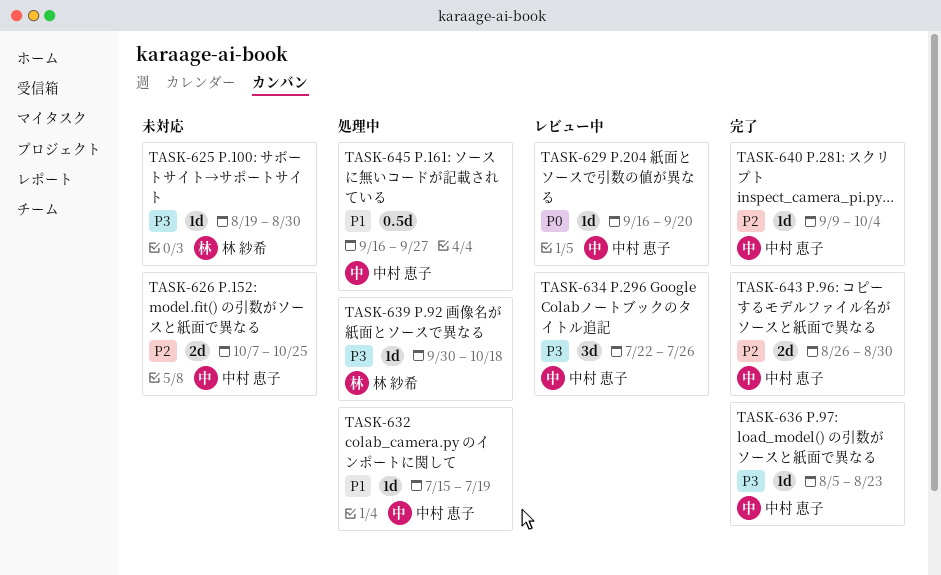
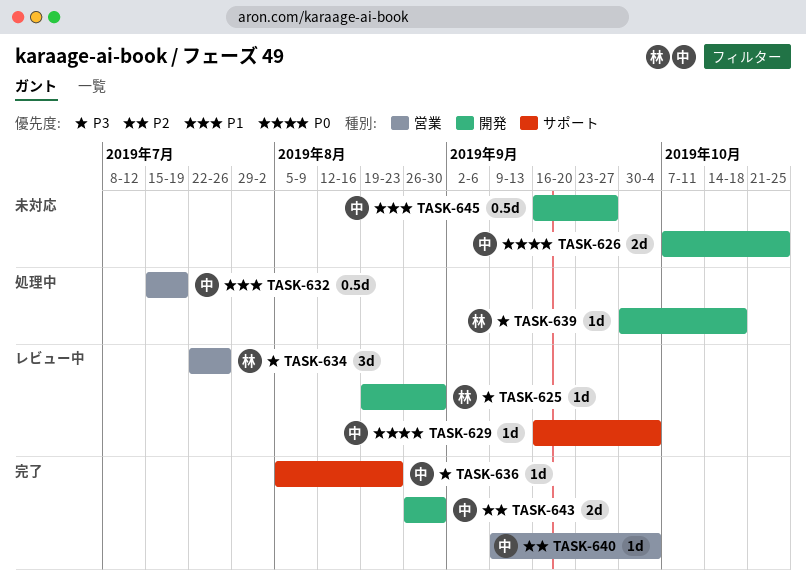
TASK-625, status: 未対応 -> レビュー中
TASK-626, priority: P2 -> P0
TASK-629, due: Sep 20 -> Oct 4
TASK-632, estimate: 1d -> 0.5d
TASK-634, owner: 中村 恵子 -> 林 紗希
TASK-645, status: 処理中 -> 未対応

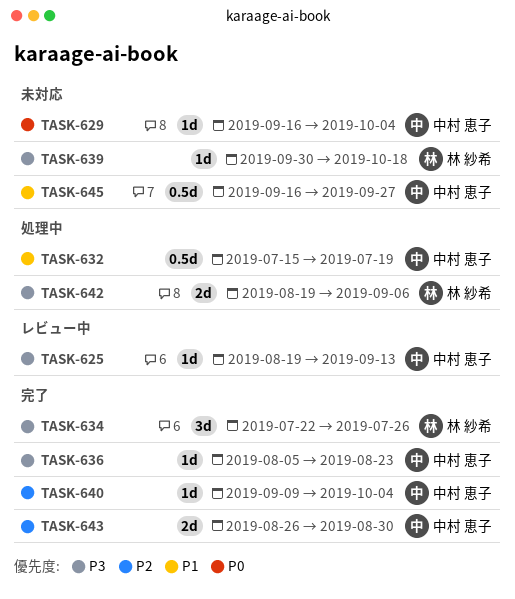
TASK-625, owner: 林 紗希 -> 中村 恵子
TASK-625, due: Aug 30 -> Sep 13
TASK-626: present -> none
TASK-629, status: レビュー中 -> 未対応
TASK-634, status: レビュー中 -> 完了
TASK-639, status: 処理中 -> 未対応
TASK-642: none -> present

